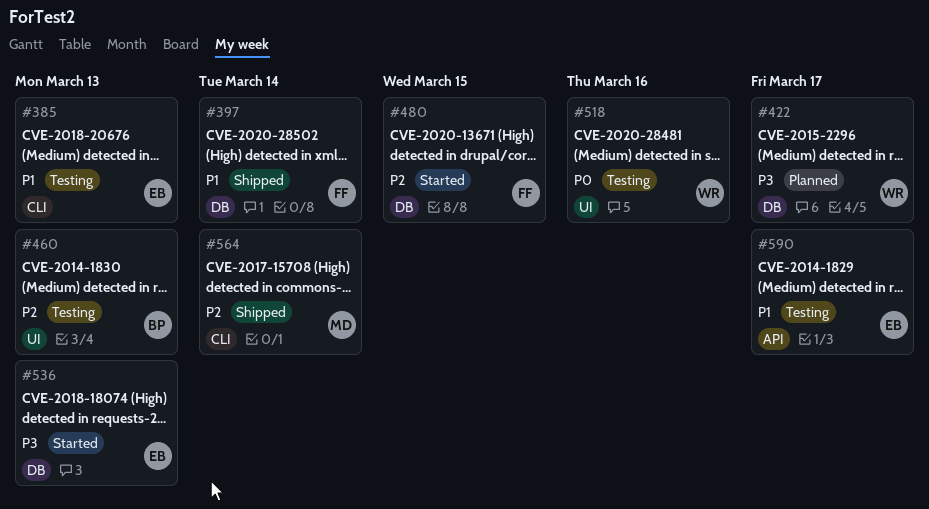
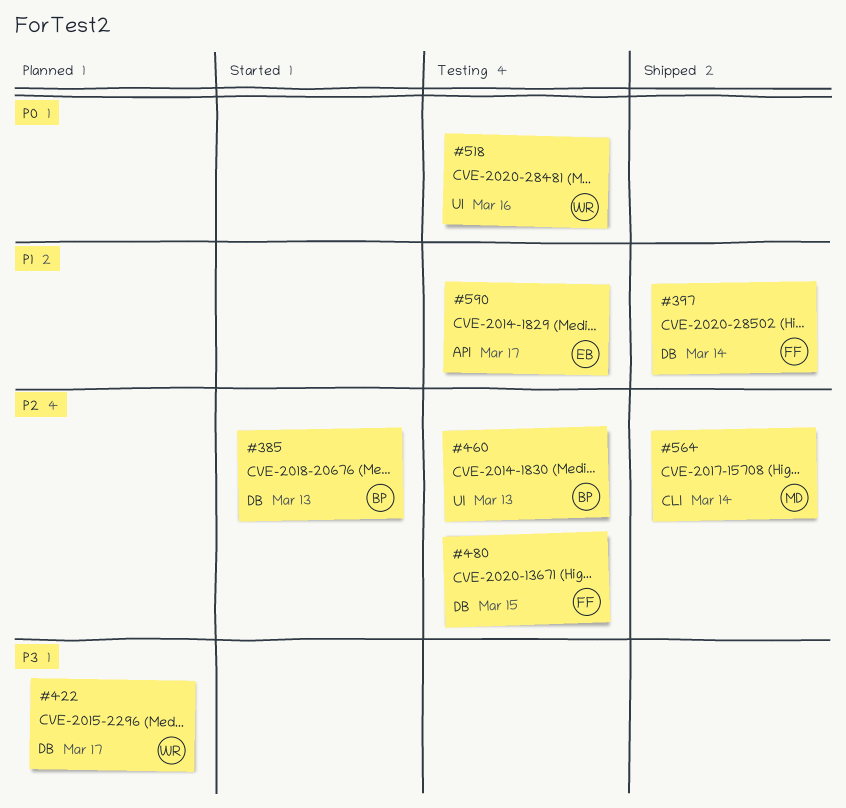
#385, status: Testing -> Started
#385, owner: EB -> BP
#385, priority: P1 -> P2
#385, label: CLI -> DB
#480, status: Started -> Testing
#536: present -> none

